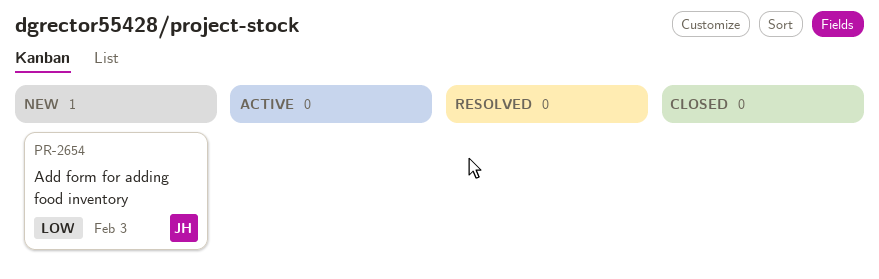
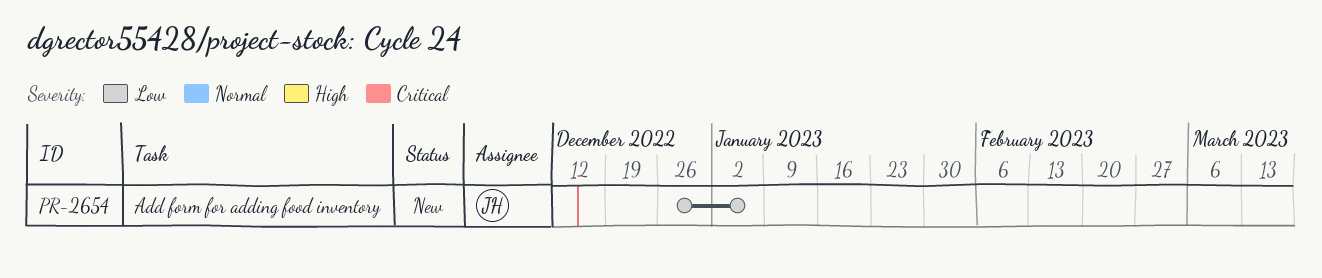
PR-2654, due: Feb 3 -> Jan 6

